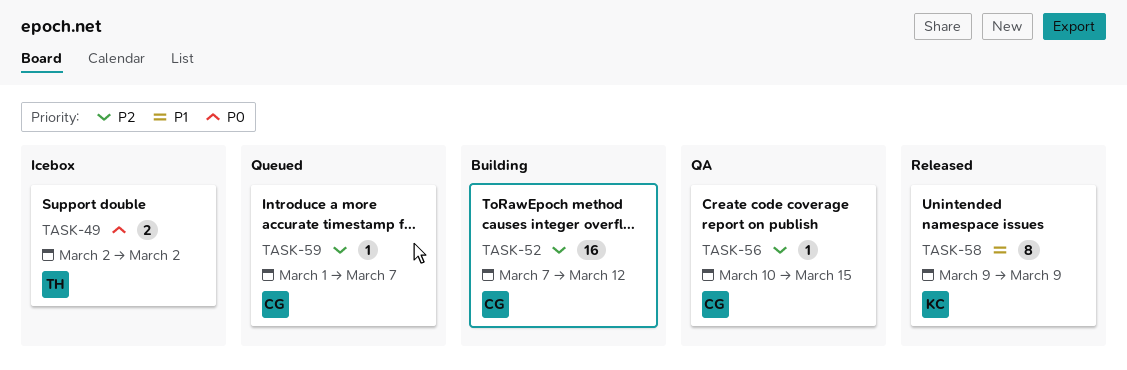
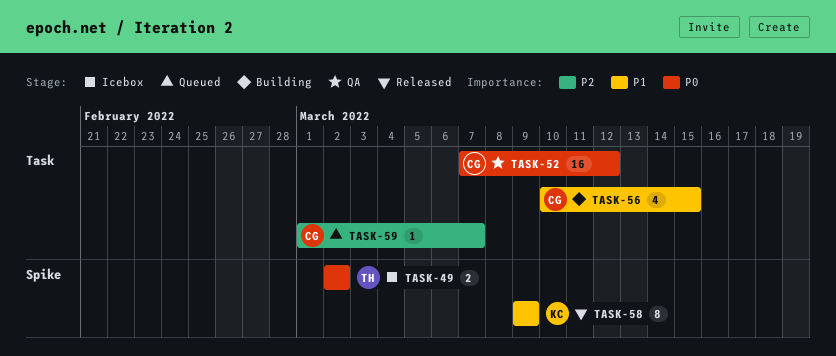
TASK-52, status: Building -> QA
TASK-52, priority: P2 -> P0
TASK-56, status: QA -> Building
TASK-56, priority: P2 -> P1
TASK-56, estimate: 1 -> 4

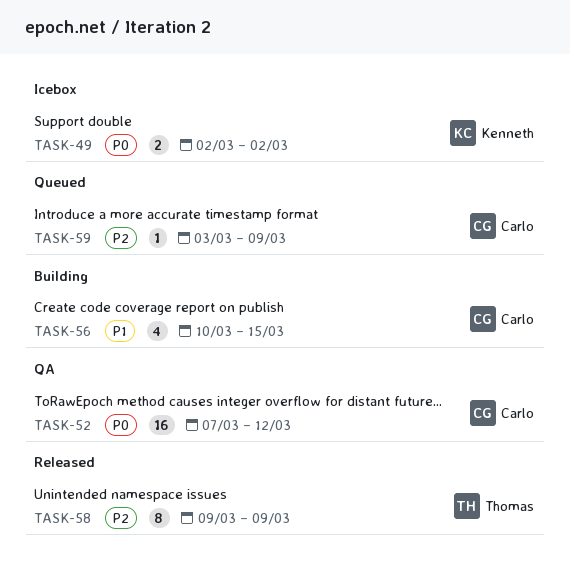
TASK-49, owner: Thomas -> Kenneth
TASK-58, owner: Kenneth -> Thomas
TASK-58, priority: P1 -> P2
TASK-59, start: Mar 1 -> Mar 3
TASK-59, due: Mar 7 -> Mar 9

